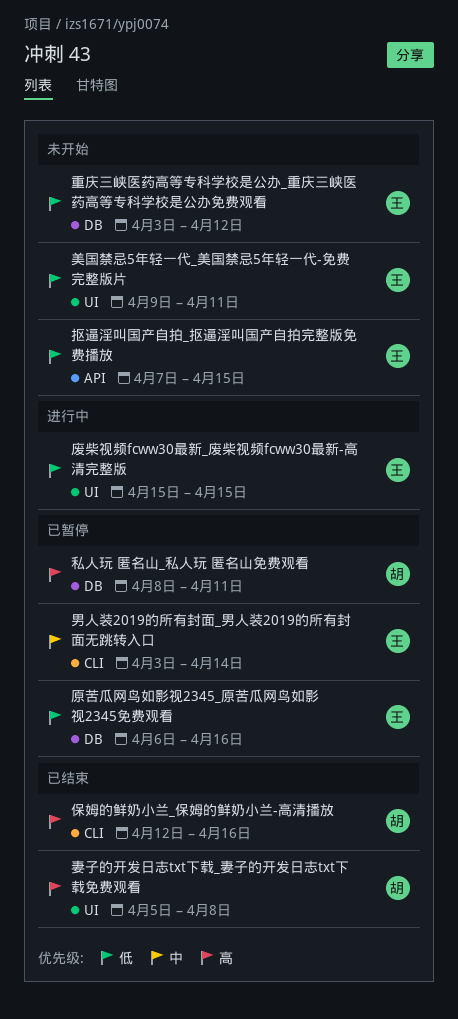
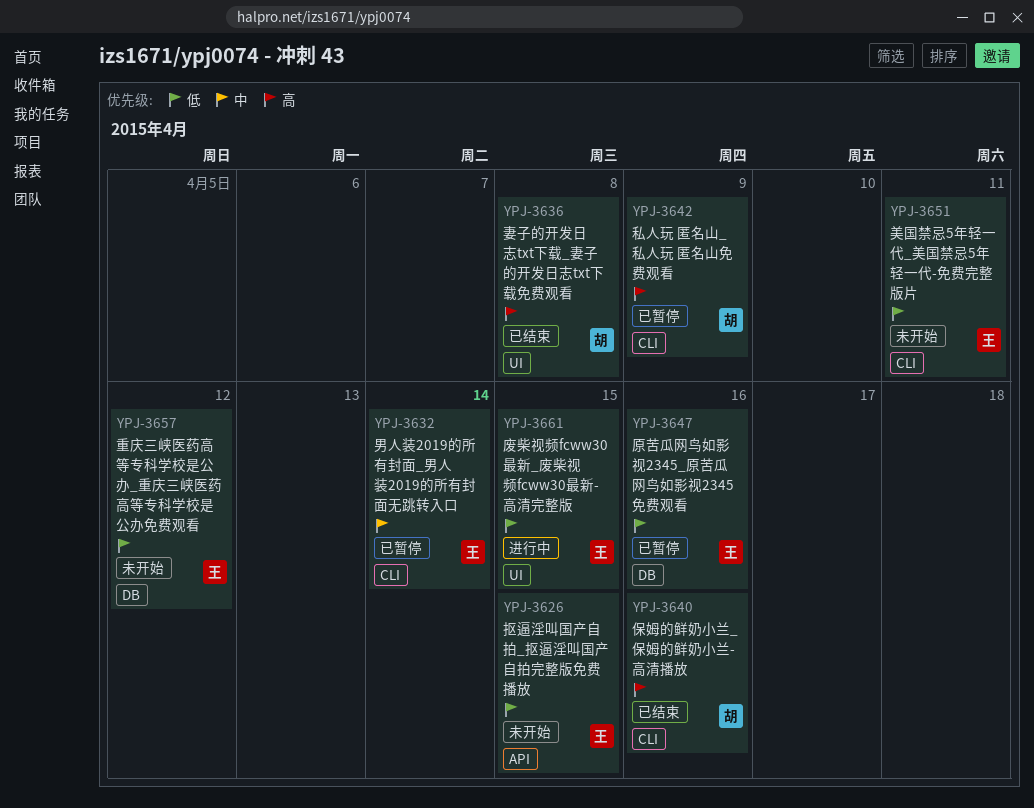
私人玩 匿名山_私人玩 匿名山免费观看, label: DB -> CLI
私人玩 匿名山_私人玩 匿名山免费观看, due: Apr 11 -> Apr 9
美国禁忌5年轻一代_美国禁忌5年轻一代-免费完整版片, label: UI -> CLI

